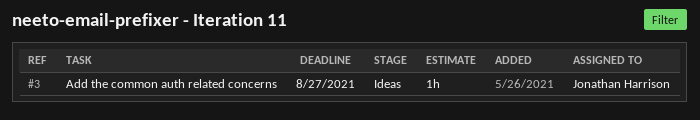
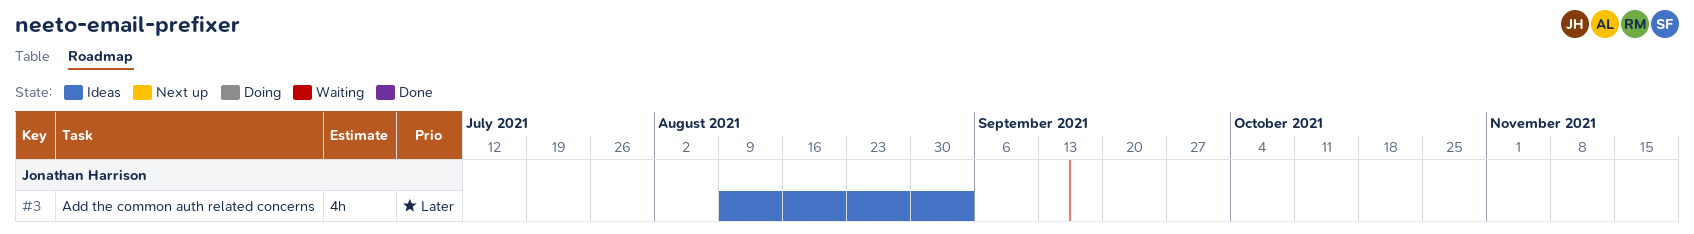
#3, estimate: 1h -> 4h
#3, due: Aug 27 -> Sep 3

